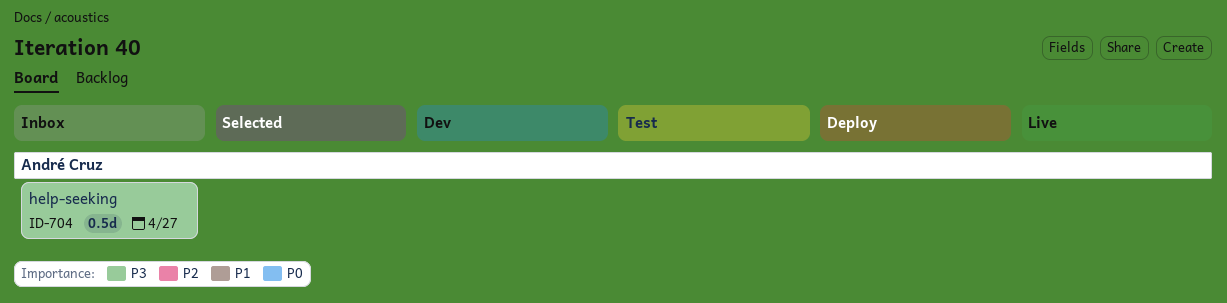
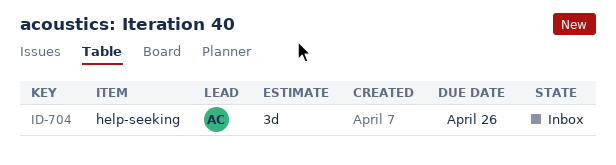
ID-704, estimate: 0.5d -> 3d
ID-704, due: Apr 27 -> Apr 26

